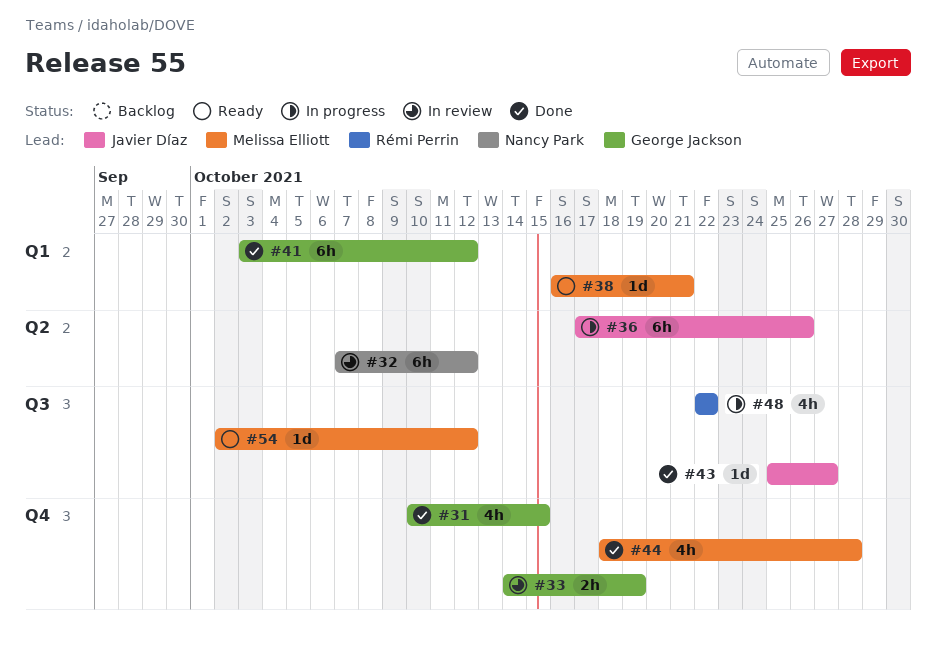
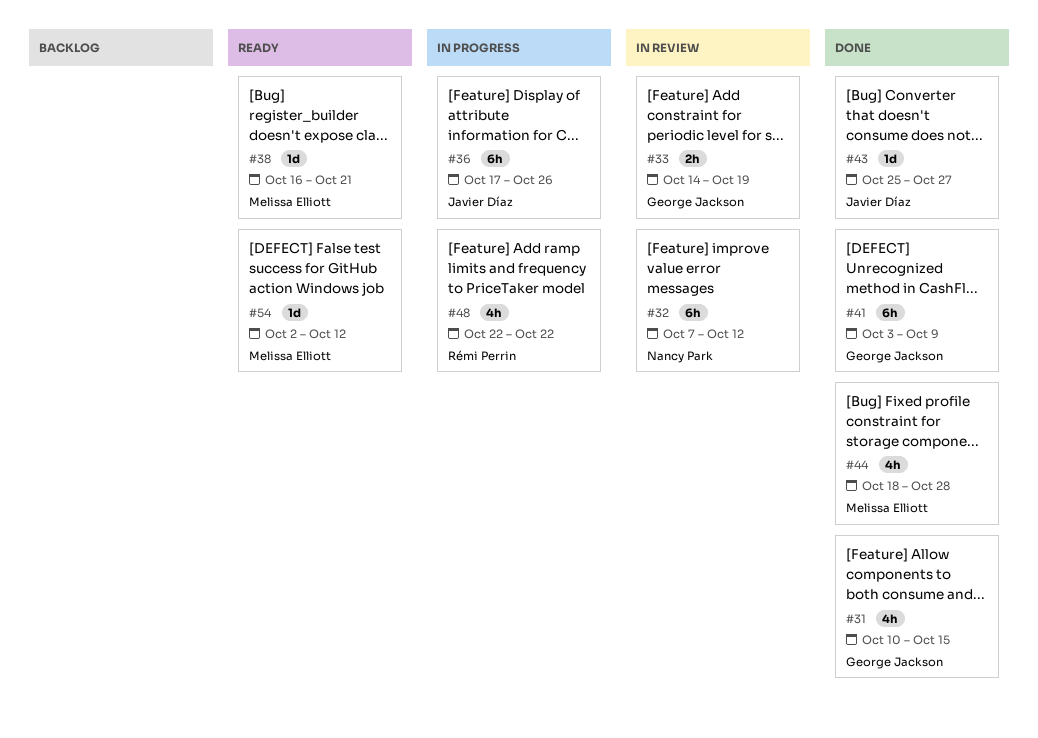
#41, due: Oct 12 -> Oct 9

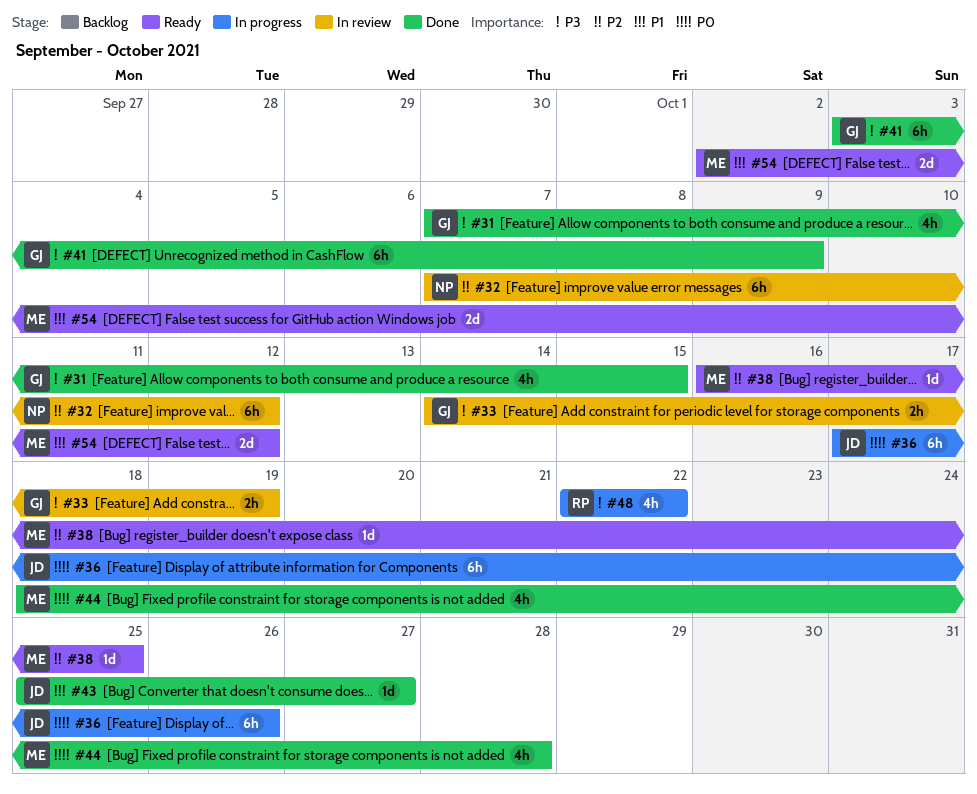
#31, start: Oct 10 -> Oct 7
#38, due: Oct 21 -> Oct 25
#54, estimate: 1d -> 2d

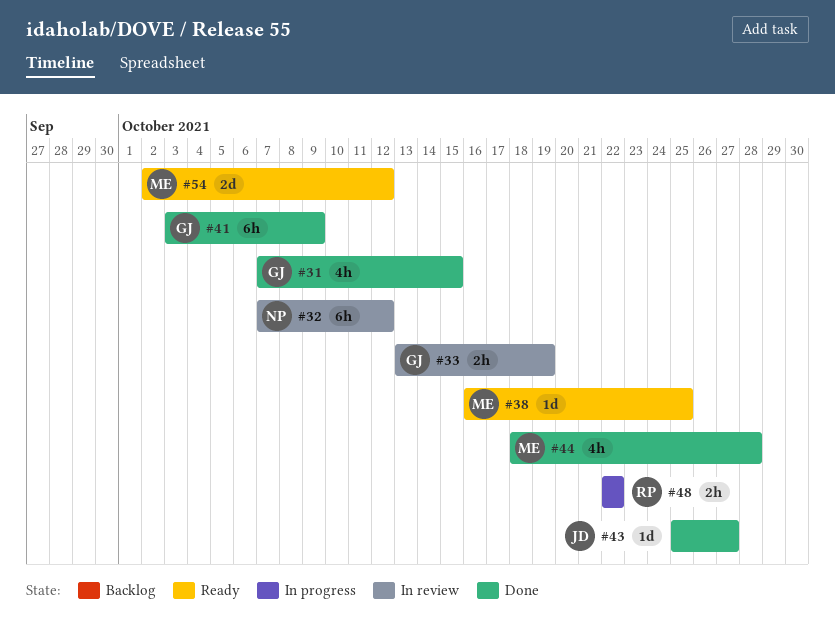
#33, start: Oct 14 -> Oct 13
#36: present -> none
#48, estimate: 4h -> 2h

